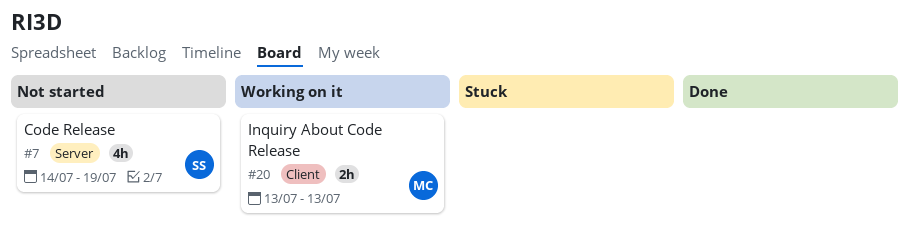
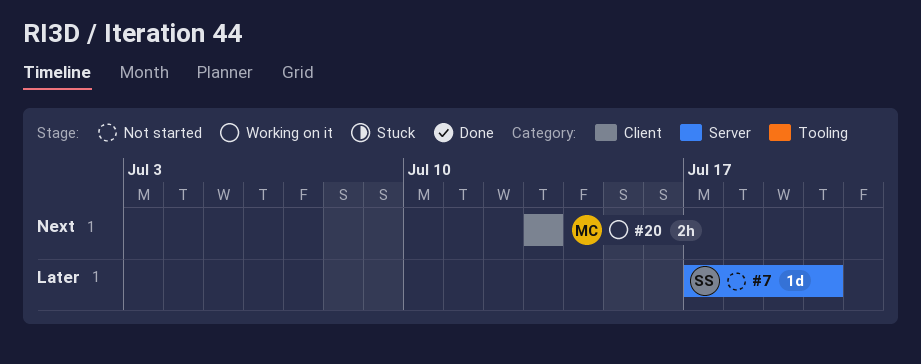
#7, estimate: 4h -> 1d
#7, start: Jul 14 -> Jul 17
#7, due: Jul 19 -> Jul 20

